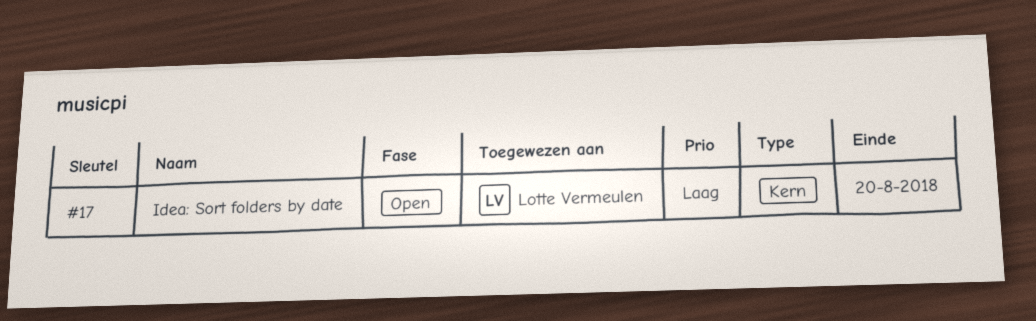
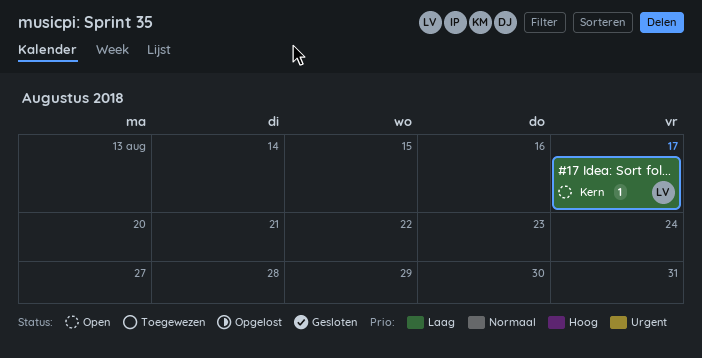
#17, due: Aug 20 -> Aug 17

